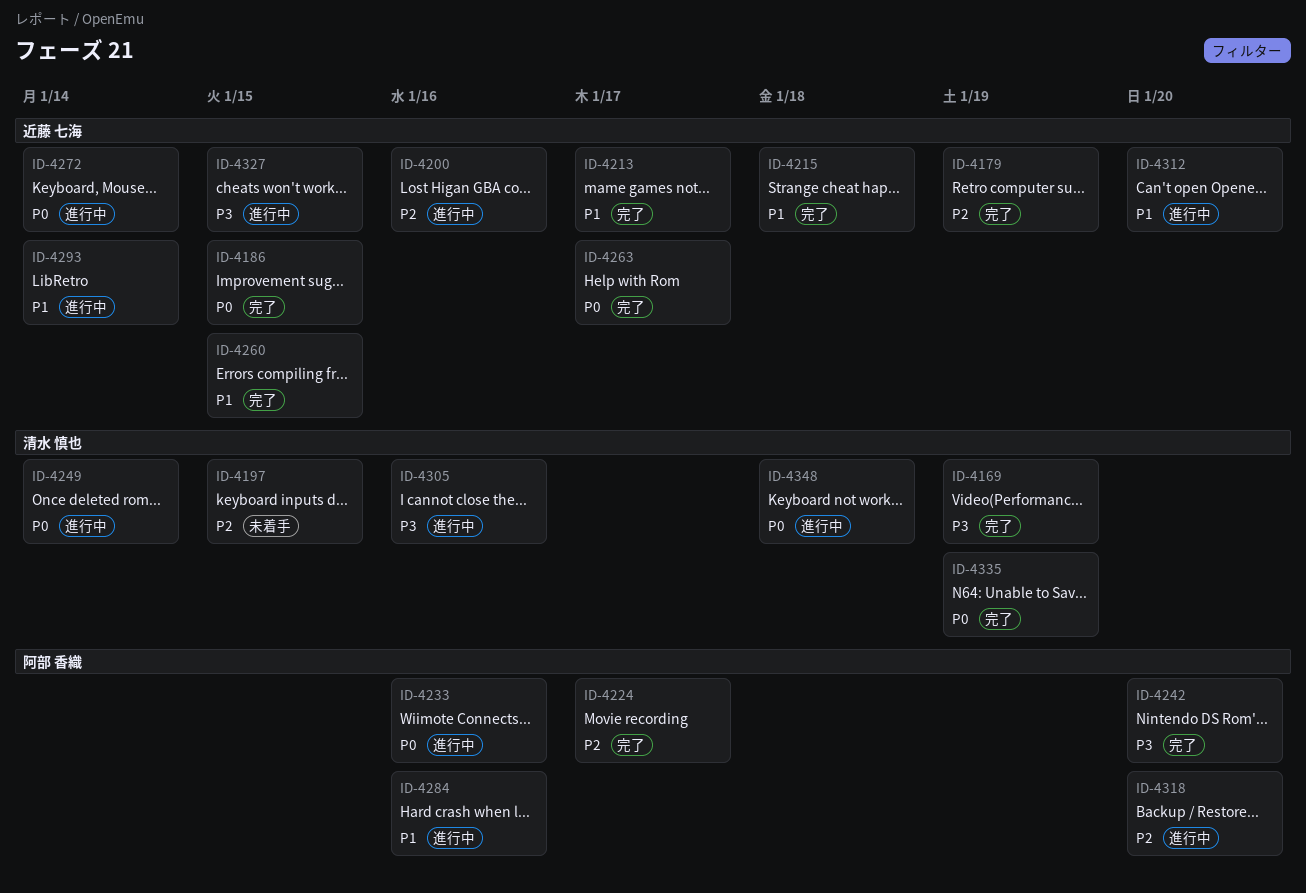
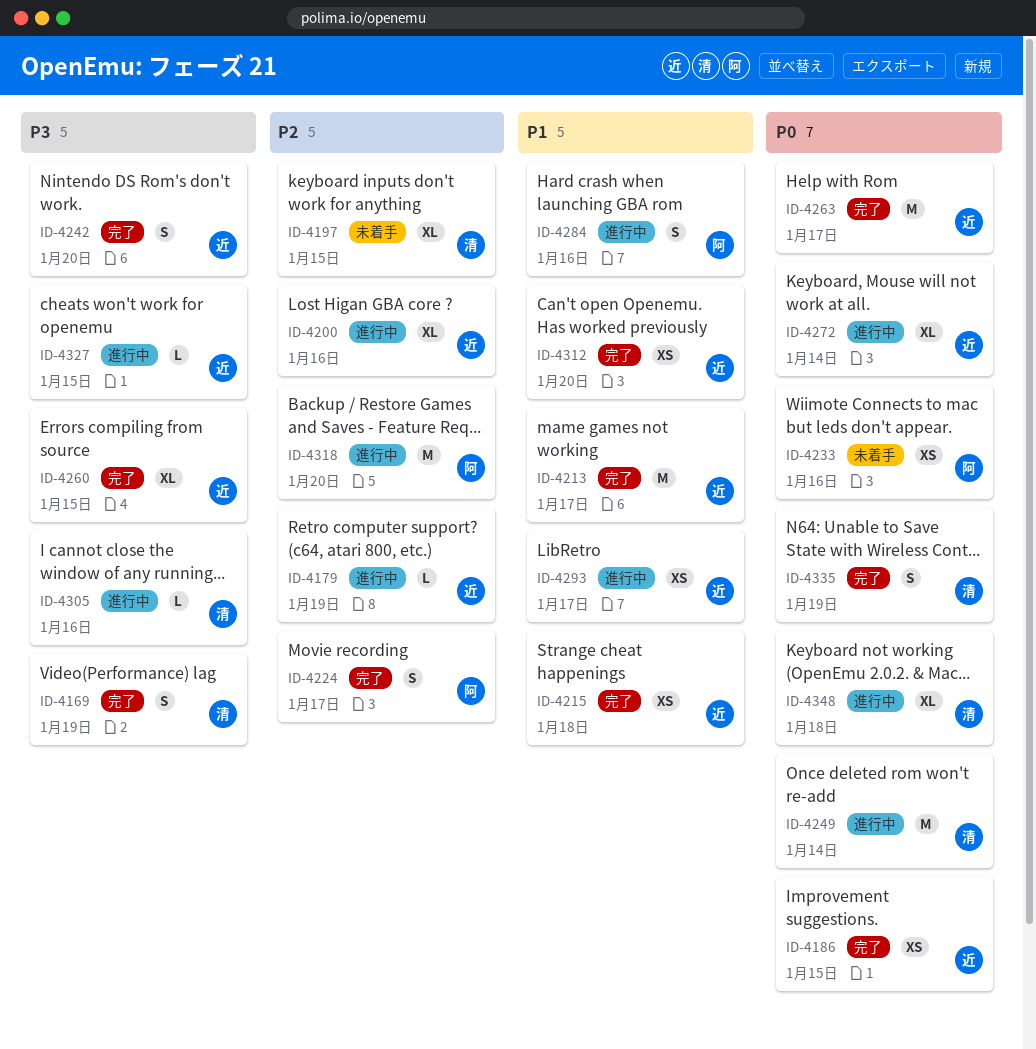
ID-4179, status: 完了 -> 進行中
ID-4233, status: 進行中 -> 未着手
ID-4242, owner: 阿部 香織 -> 近藤 七海
ID-4260, priority: P1 -> P3
ID-4293, due: Jan 14 -> Jan 17
ID-4312, status: 進行中 -> 完了

